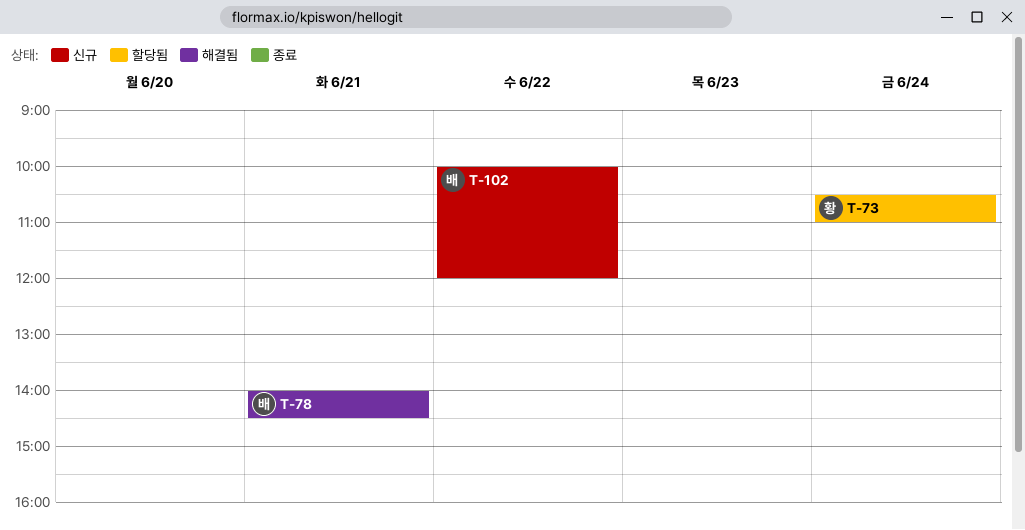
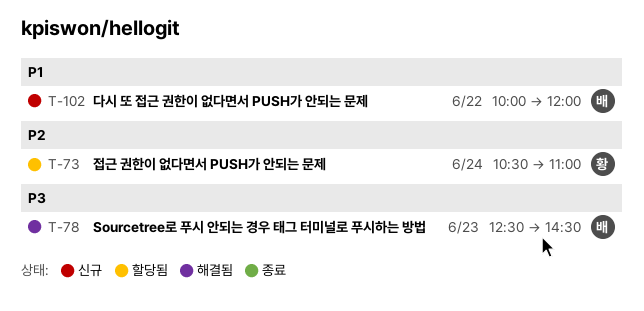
T-78, day: Jun 21 -> Jun 23
T-78, begins: 14:00 -> 12:30

